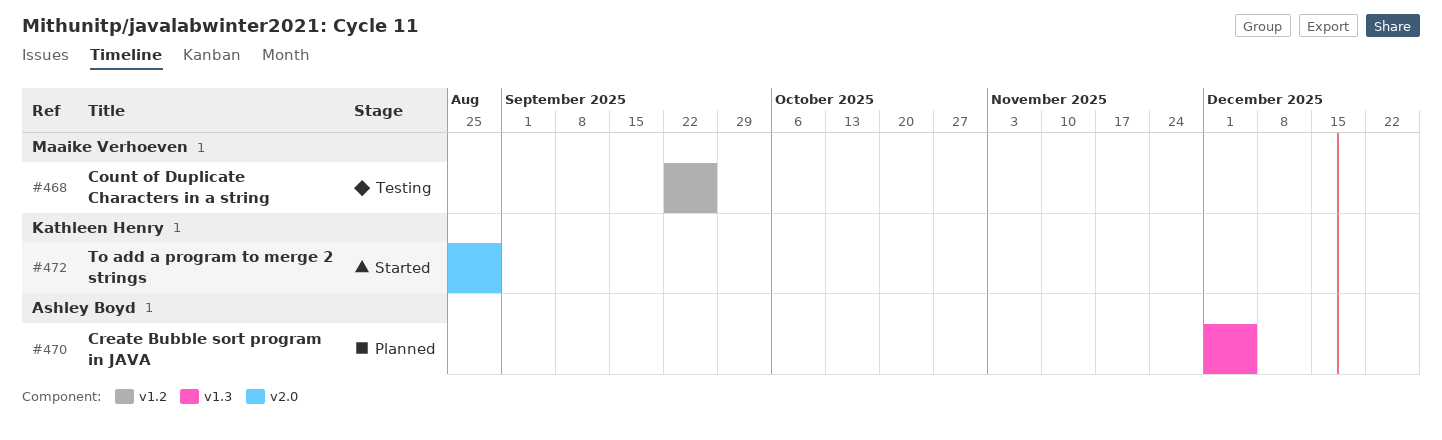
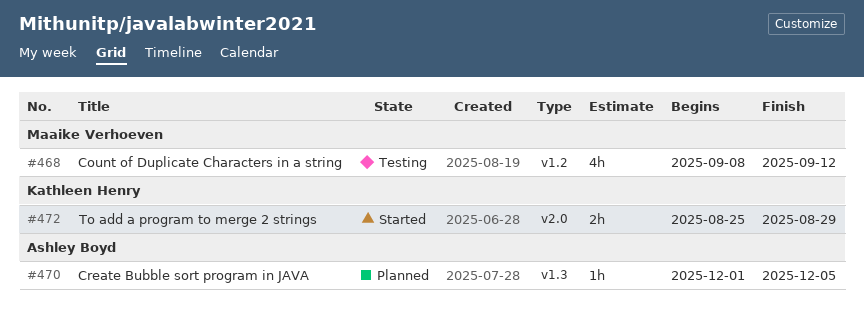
#468, start: Sep 22 -> Sep 8
#468, due: Sep 26 -> Sep 12

